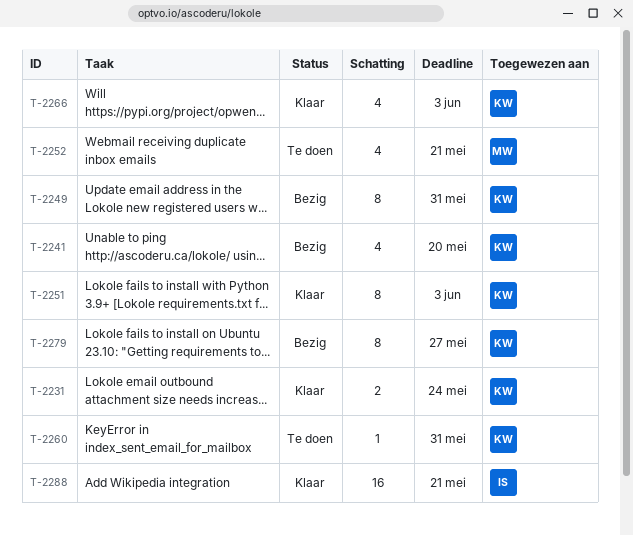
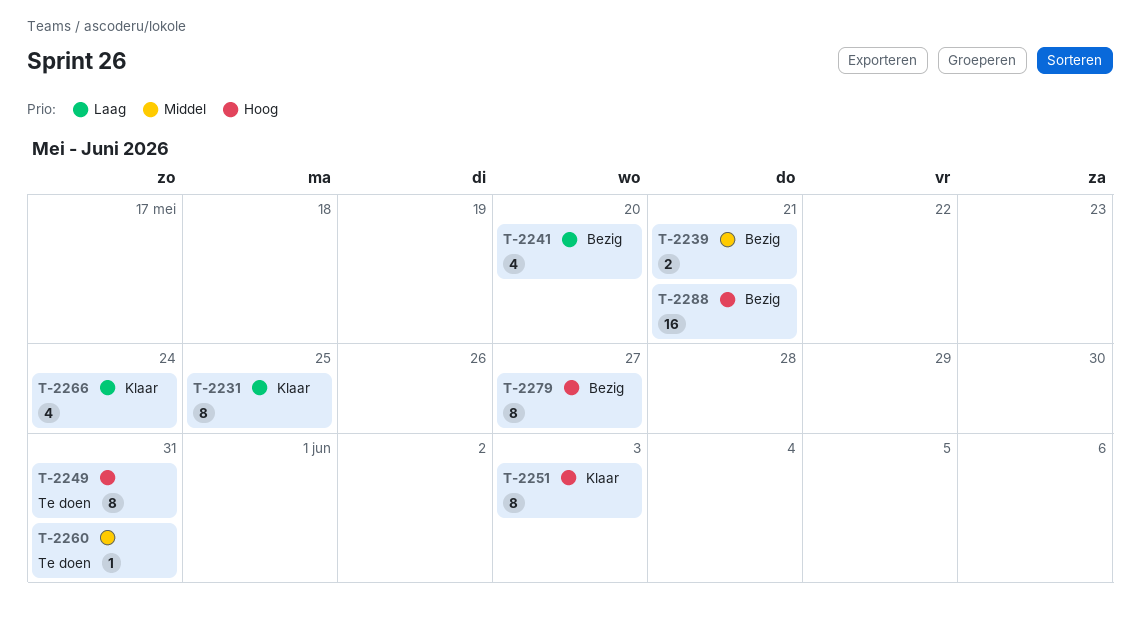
T-2231, estimate: 2 -> 8
T-2231, due: May 24 -> May 25
T-2239: none -> present
T-2249, status: Bezig -> Te doen
T-2252: present -> none
T-2266, due: Jun 3 -> May 24
T-2288, status: Klaar -> Bezig

